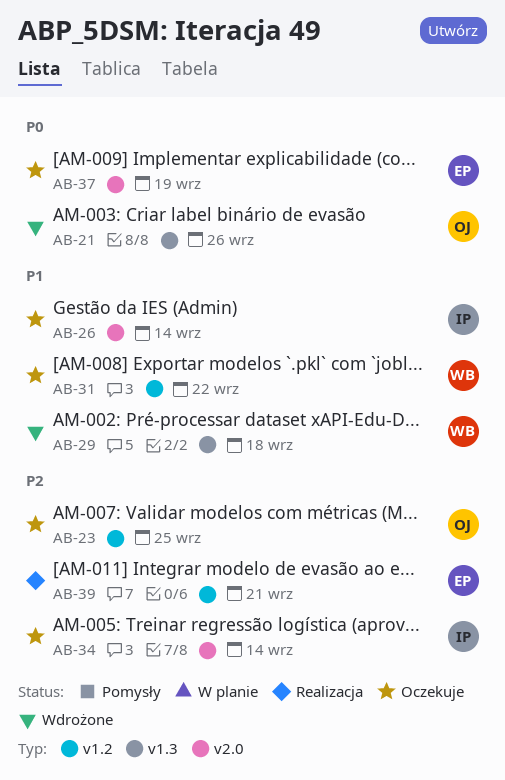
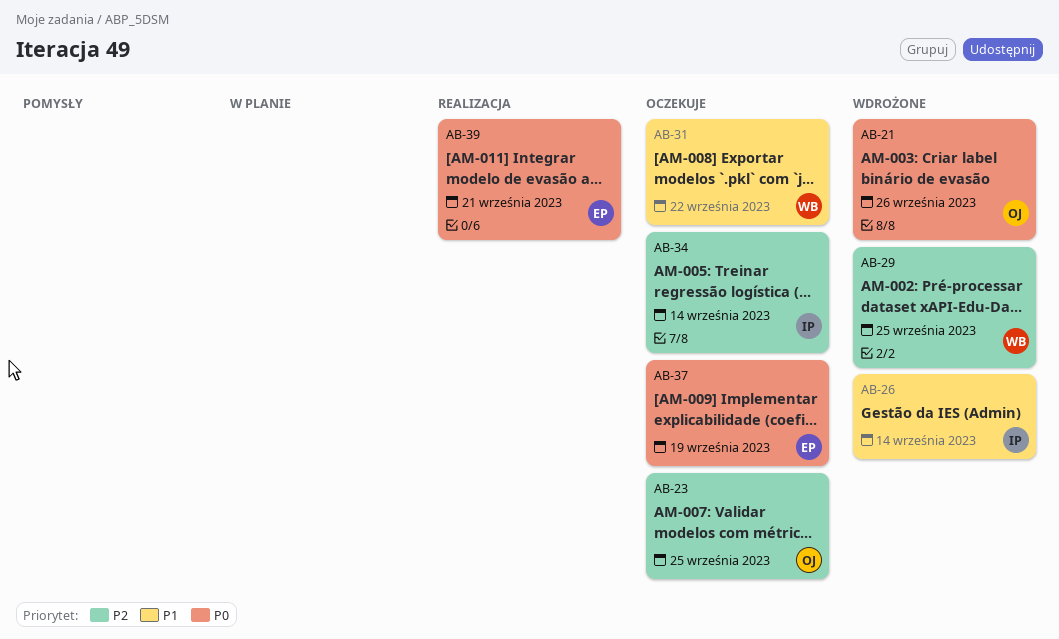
AB-26, status: Oczekuje -> Wdrożone
AB-29, priority: P1 -> P2
AB-29, due: Sep 18 -> Sep 25
AB-39, priority: P2 -> P0

